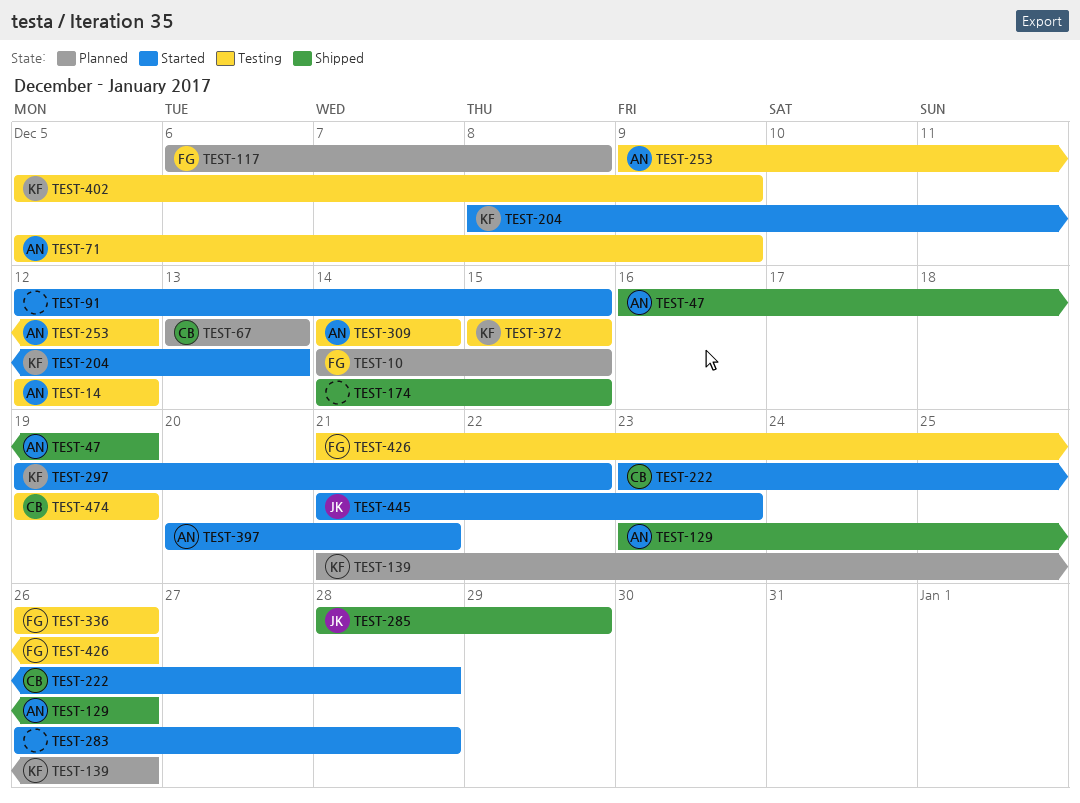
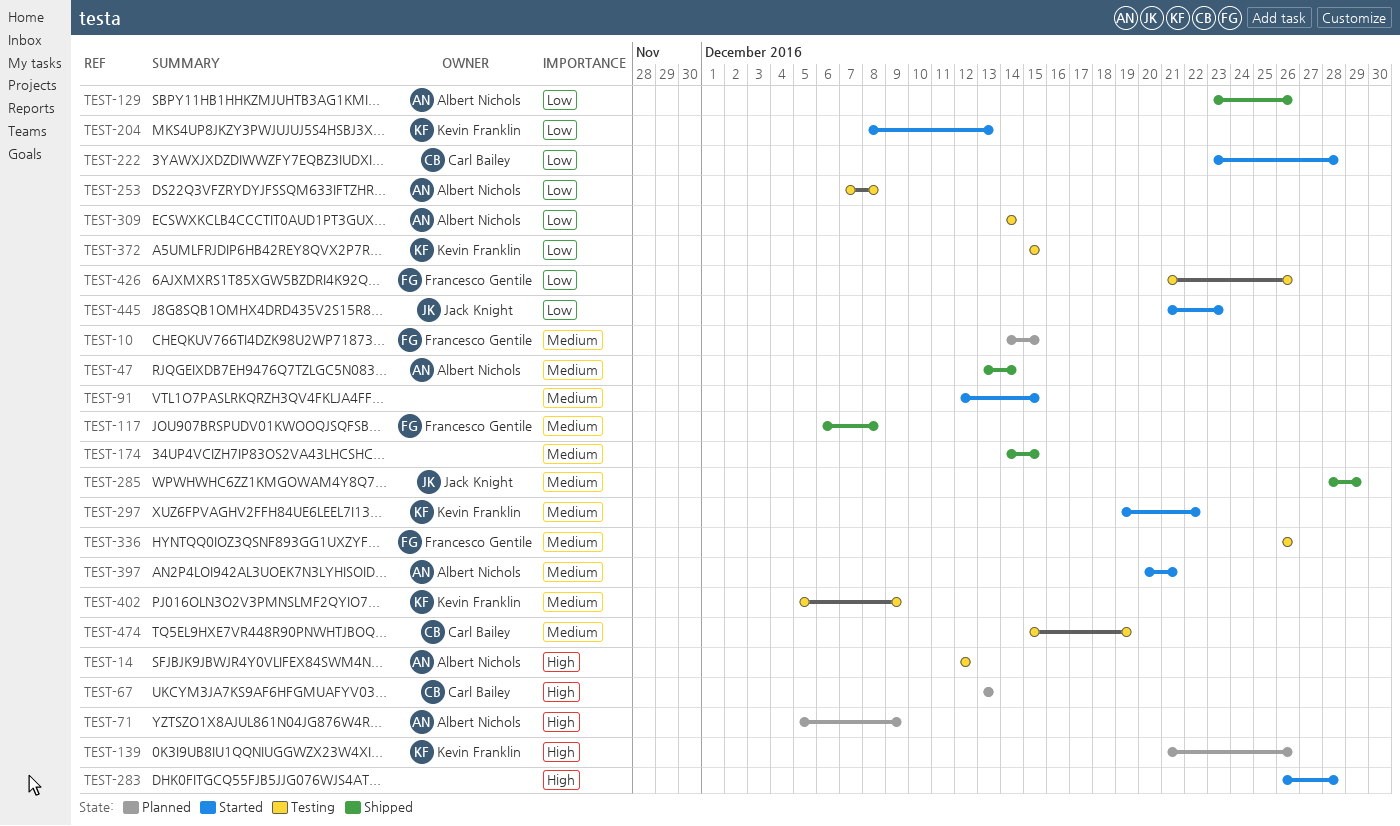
TEST-47, start: Dec 16 -> Dec 13
TEST-47, due: Dec 19 -> Dec 14
TEST-71, status: Testing -> Planned
TEST-117, status: Planned -> Shipped
TEST-253, start: Dec 9 -> Dec 7
TEST-253, due: Dec 12 -> Dec 8
TEST-474, start: Dec 19 -> Dec 15

